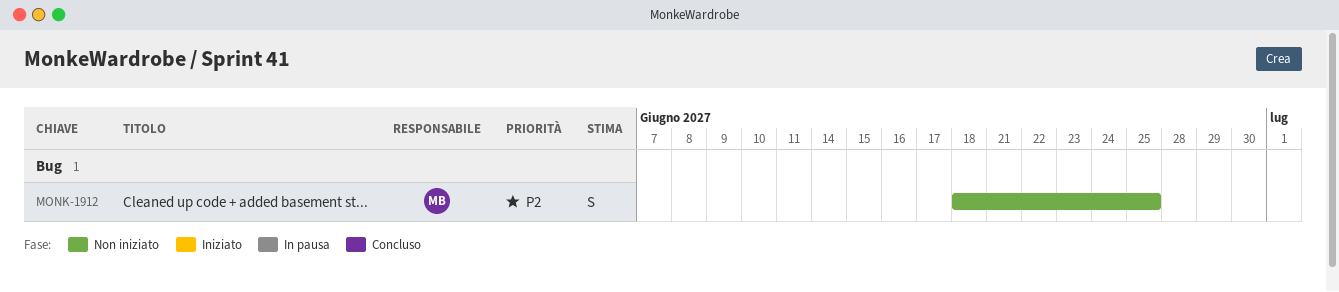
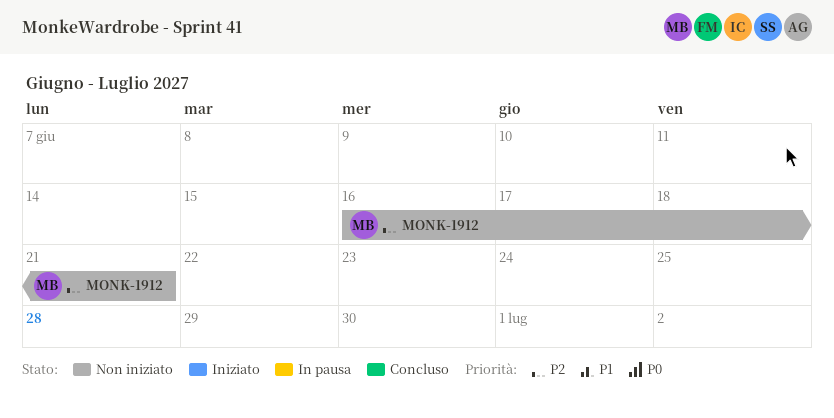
MONK-1912, start: Jun 18 -> Jun 16
MONK-1912, due: Jun 25 -> Jun 21

